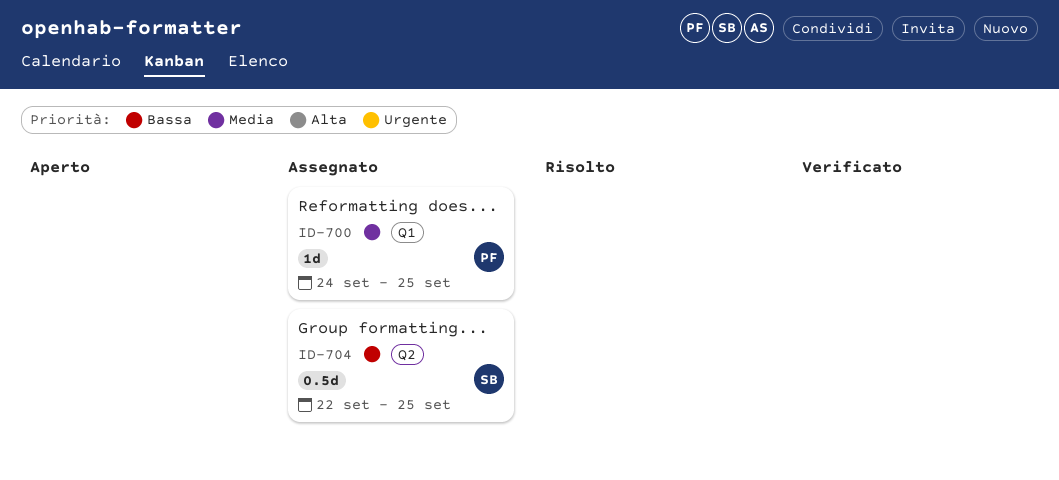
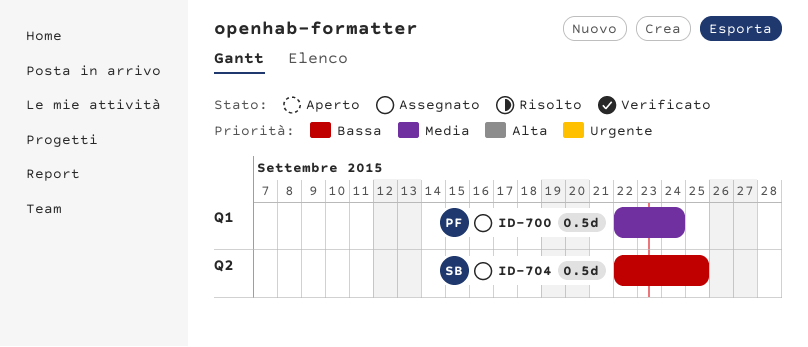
ID-700, estimate: 1d -> 0.5d
ID-700, start: Sep 24 -> Sep 22
ID-700, due: Sep 25 -> Sep 24

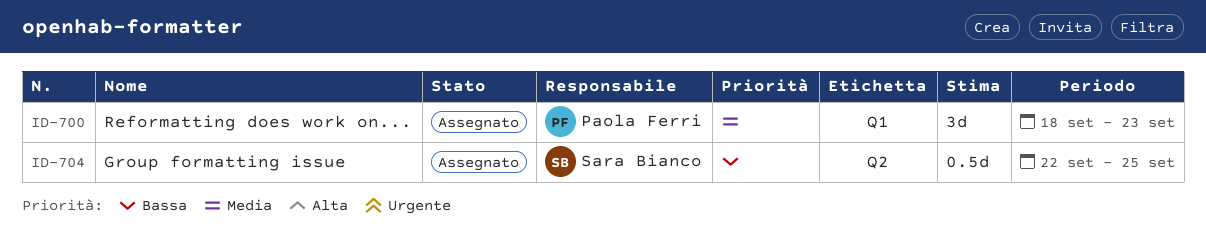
ID-700, estimate: 0.5d -> 3d
ID-700, start: Sep 22 -> Sep 18
ID-700, due: Sep 24 -> Sep 23

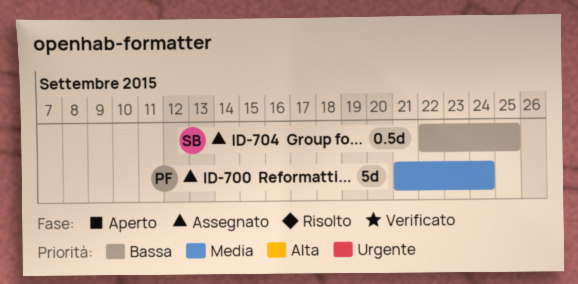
ID-700, estimate: 3d -> 5d
ID-700, start: Sep 18 -> Sep 21
ID-700, due: Sep 23 -> Sep 24

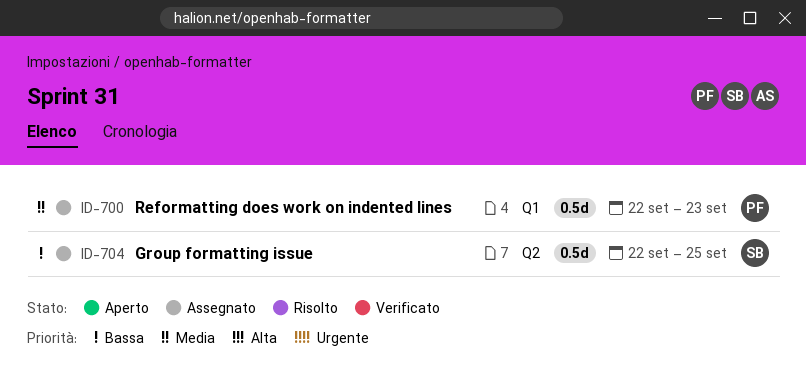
ID-700, estimate: 5d -> 0.5d
ID-700, start: Sep 21 -> Sep 22
ID-700, due: Sep 24 -> Sep 23

